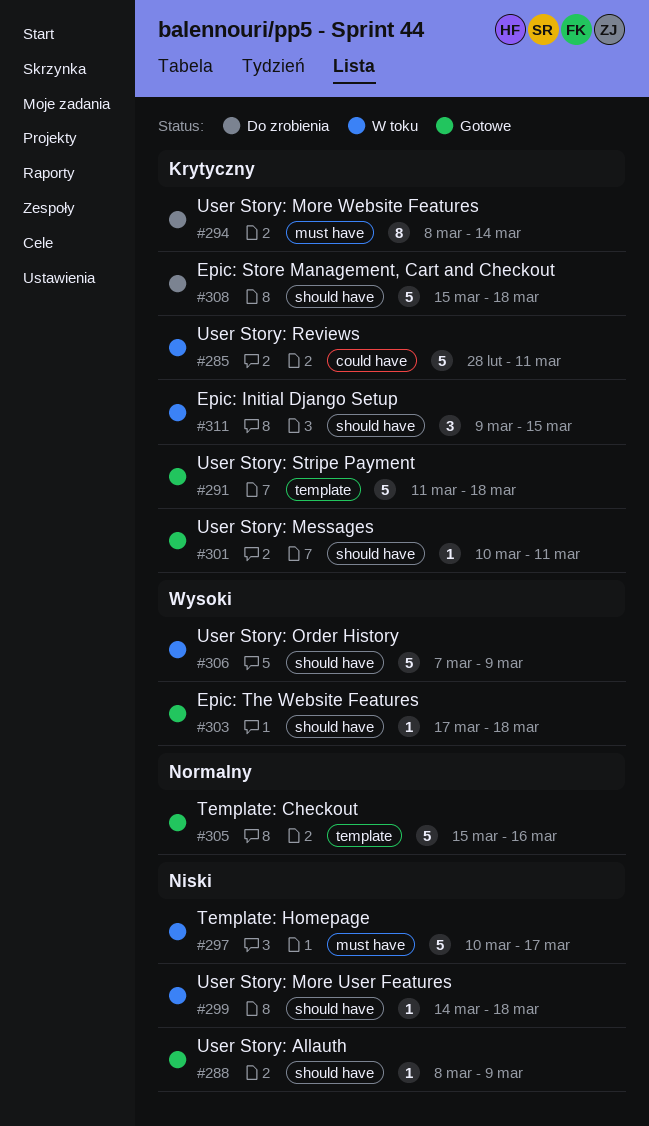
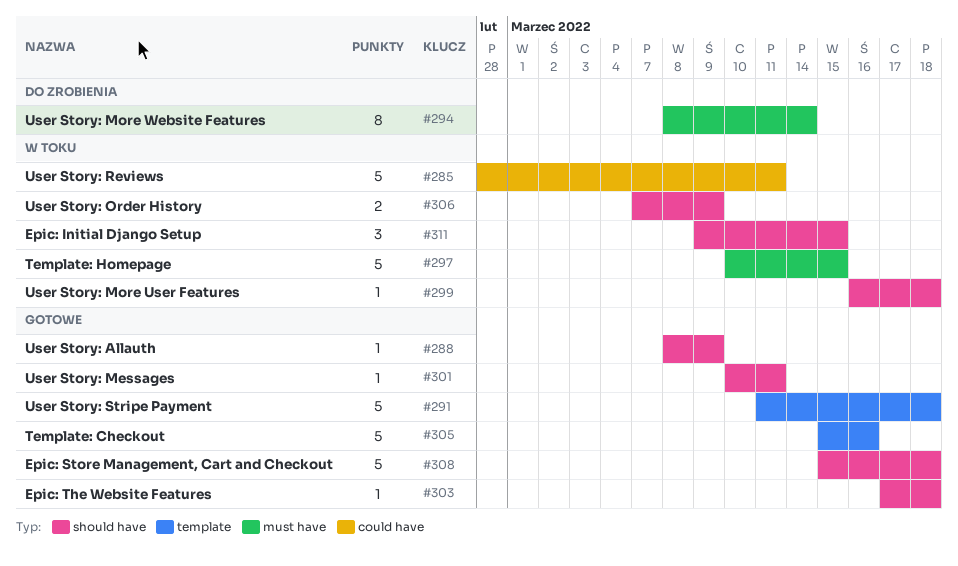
#297, due: Mar 17 -> Mar 15
#299, start: Mar 14 -> Mar 16
#306, estimate: 5 -> 2
#308, status: Do zrobienia -> Gotowe

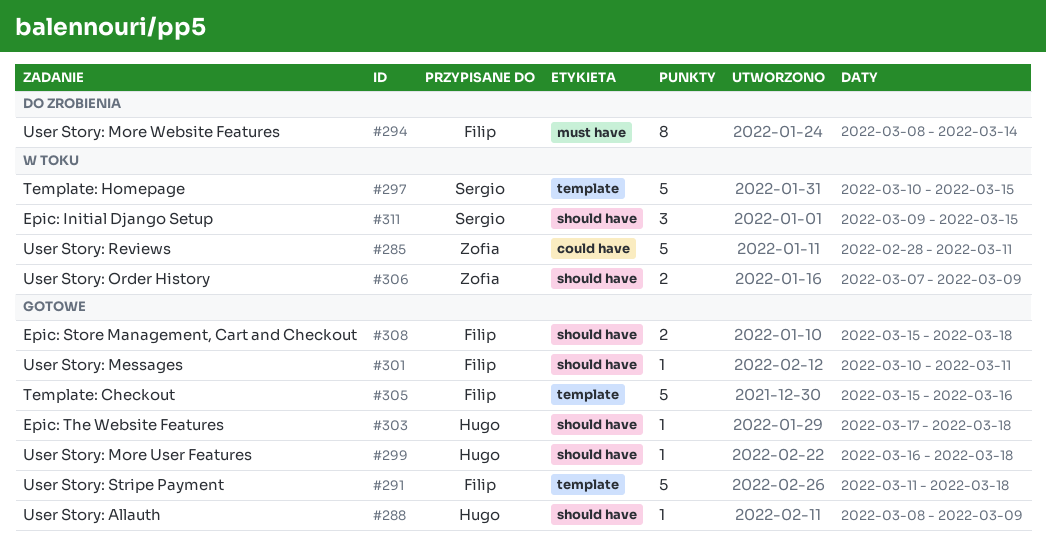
#297, label: must have -> template
#299, status: W toku -> Gotowe
#308, estimate: 5 -> 2

